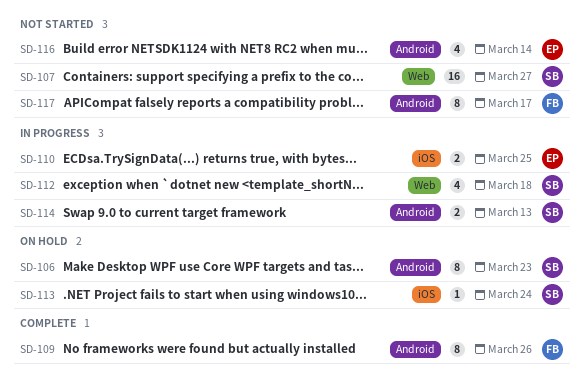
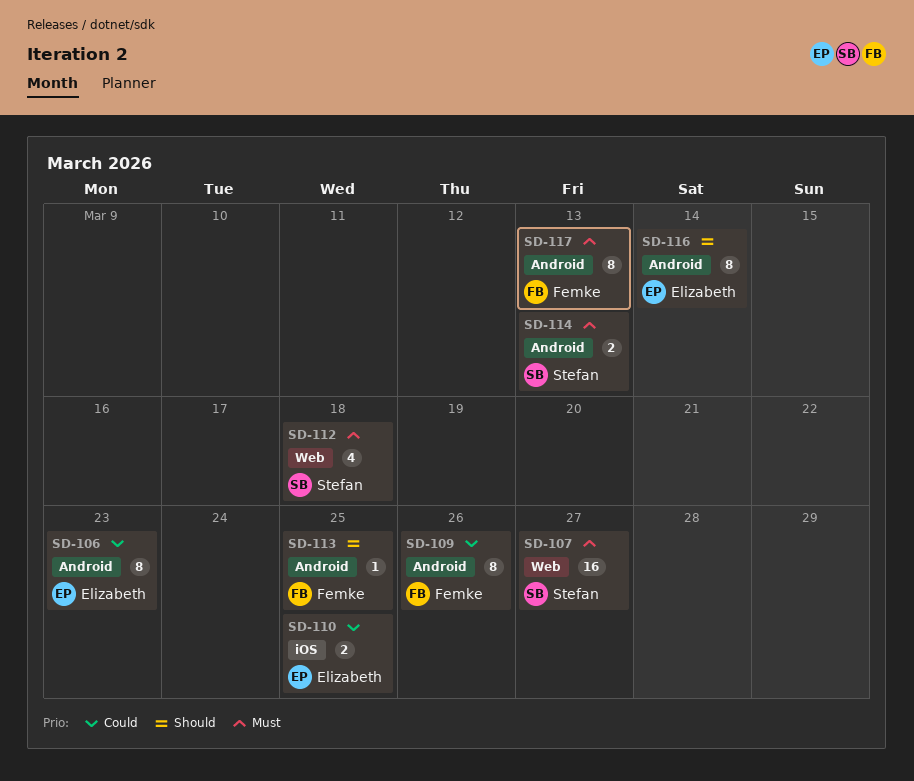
SD-106, owner: Stefan -> Elizabeth
SD-113, owner: Stefan -> Femke
SD-113, label: iOS -> Android
SD-113, due: Mar 24 -> Mar 25
SD-116, estimate: 4 -> 8
SD-117, due: Mar 17 -> Mar 13

